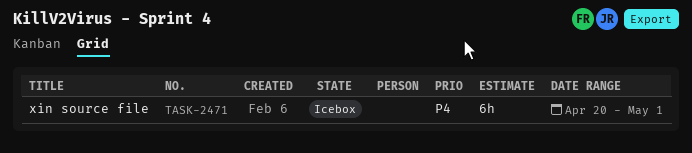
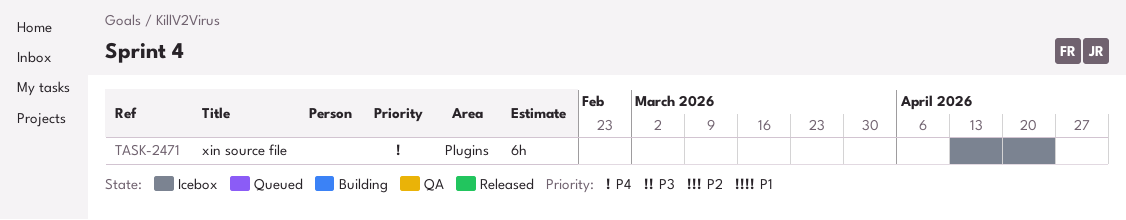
TASK-2471, start: Apr 20 -> Apr 13
TASK-2471, due: May 1 -> Apr 24

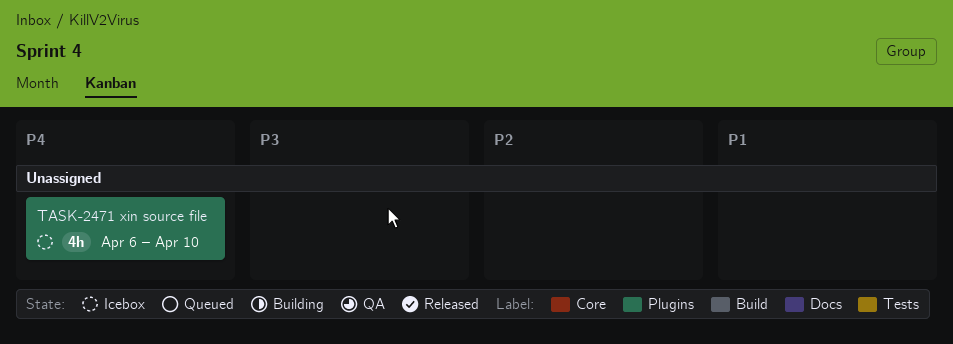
TASK-2471, estimate: 6h -> 4h
TASK-2471, start: Apr 13 -> Apr 6
TASK-2471, due: Apr 24 -> Apr 10

